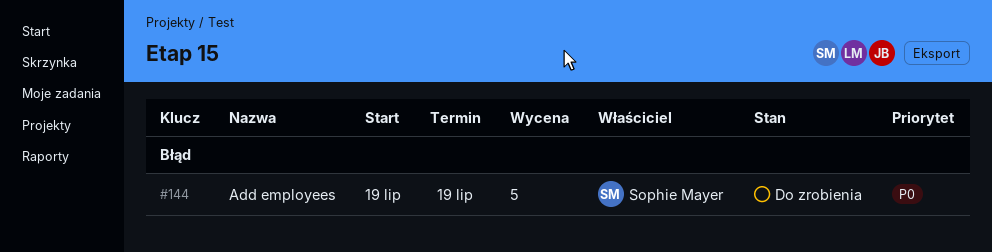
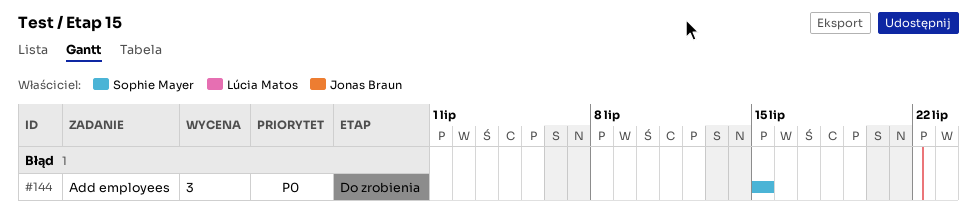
#144, estimate: 5 -> 3
#144, start: Jul 19 -> Jul 15
#144, due: Jul 19 -> Jul 15

